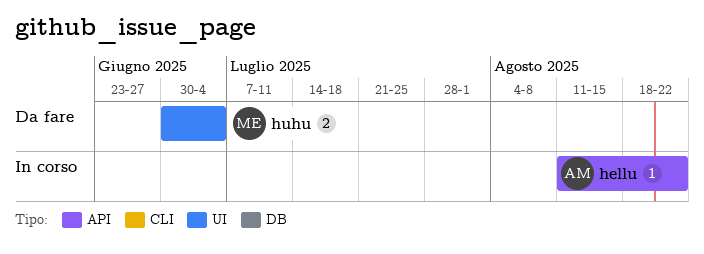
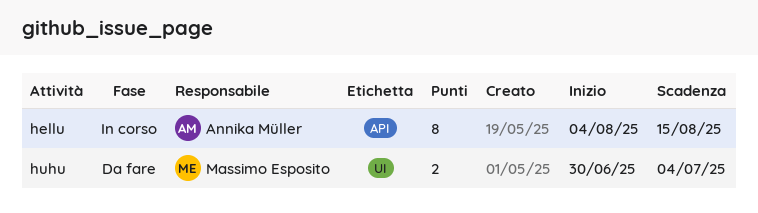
hellu, estimate: 1 -> 8
hellu, start: Aug 11 -> Aug 4
hellu, due: Aug 22 -> Aug 15

